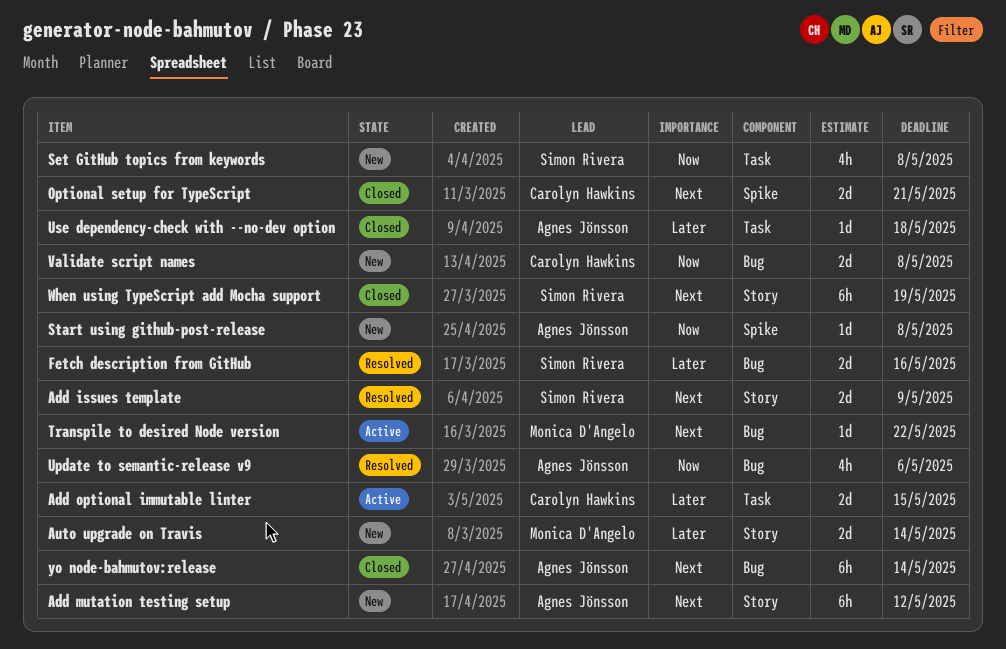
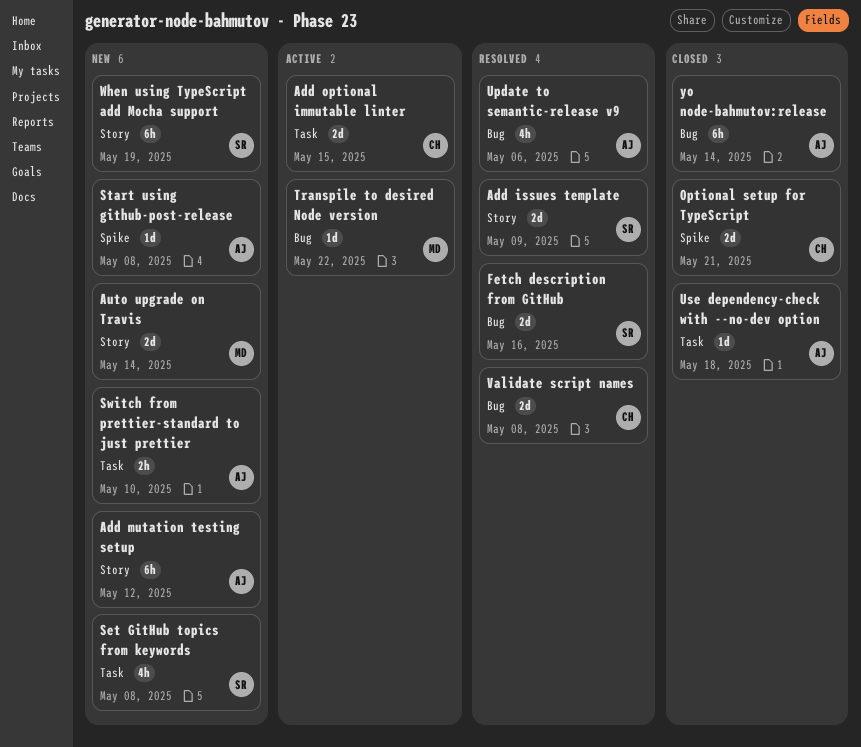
Switch from prettier-standard to just prettier: none -> present
Validate script names, status: New -> Resolved
When using TypeScript add Mocha support, status: Closed -> New

